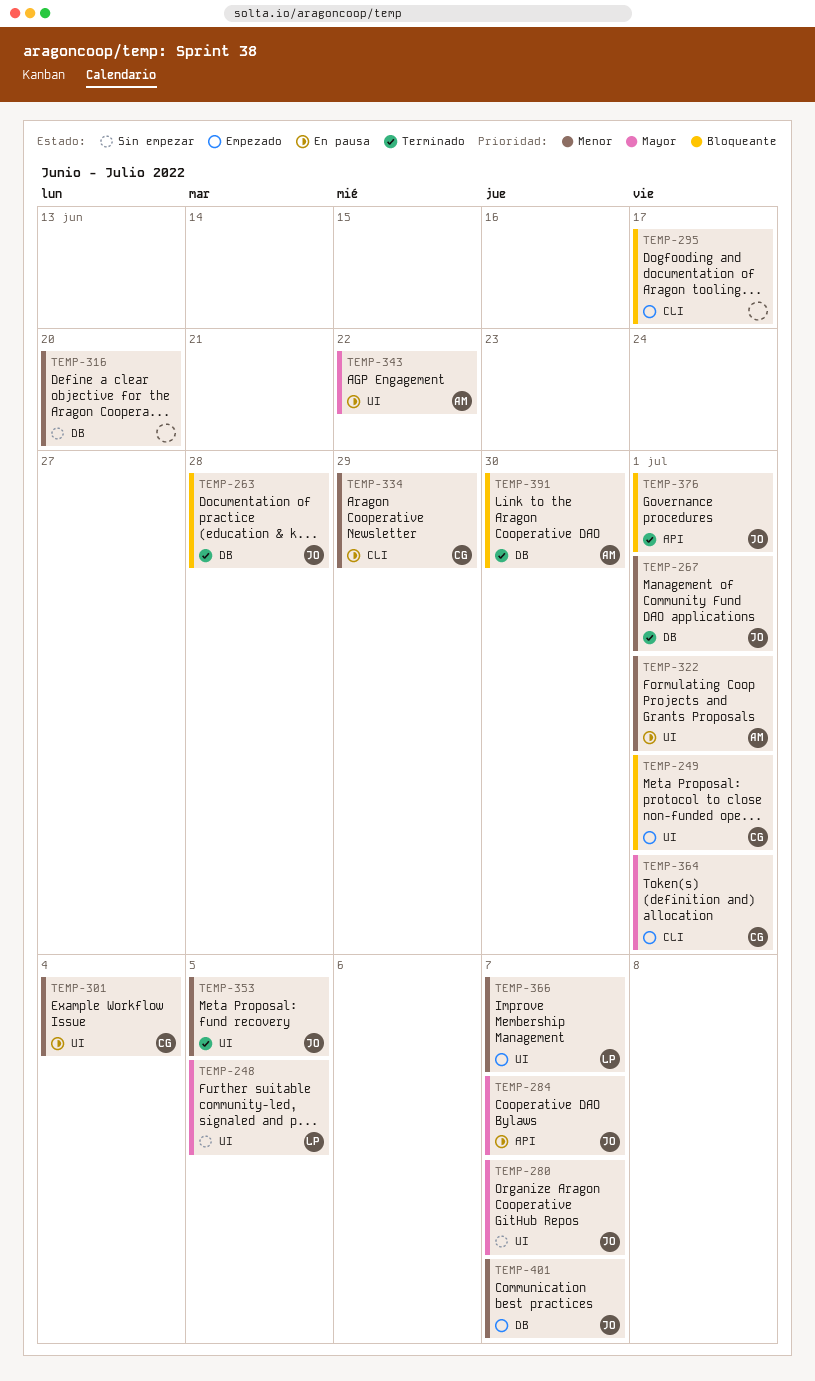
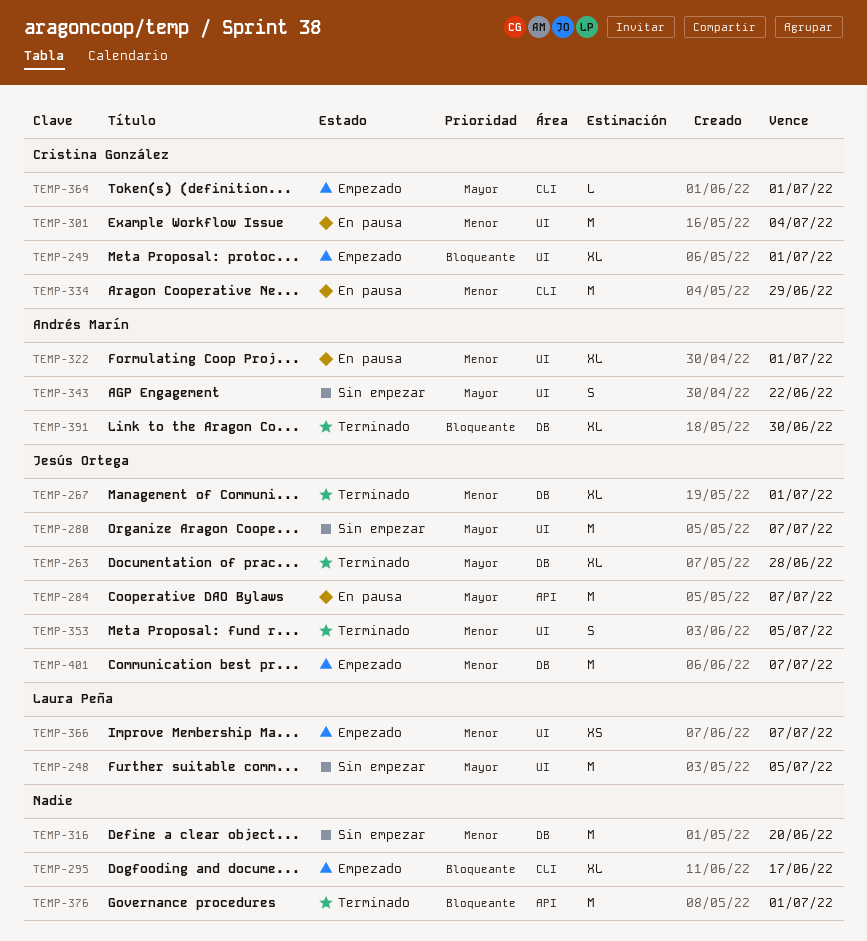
TEMP-263, priority: Bloqueante -> Mayor
TEMP-343, status: En pausa -> Sin empezar
TEMP-376, owner: Jesús Ortega -> none

